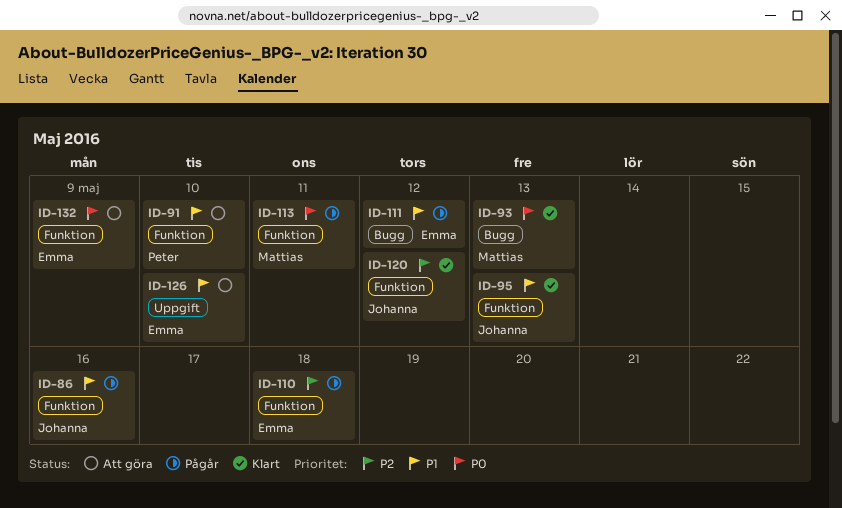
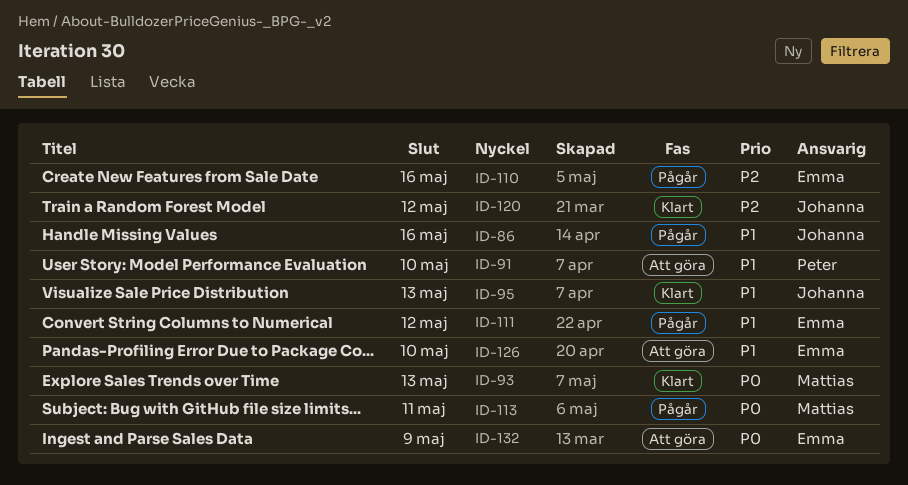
ID-110, due: May 18 -> May 16

